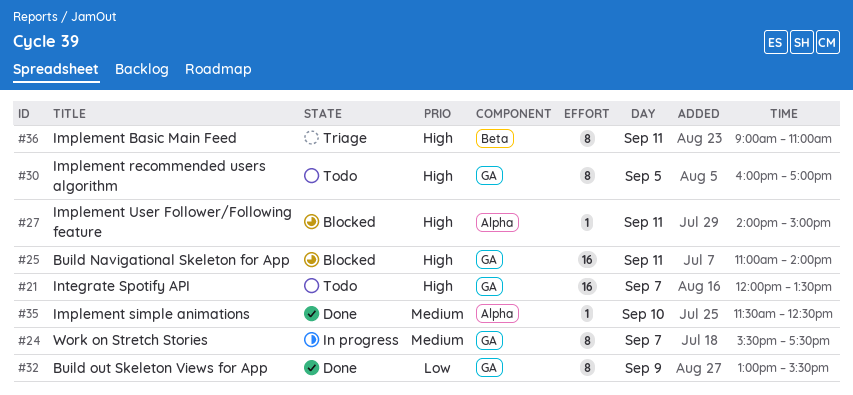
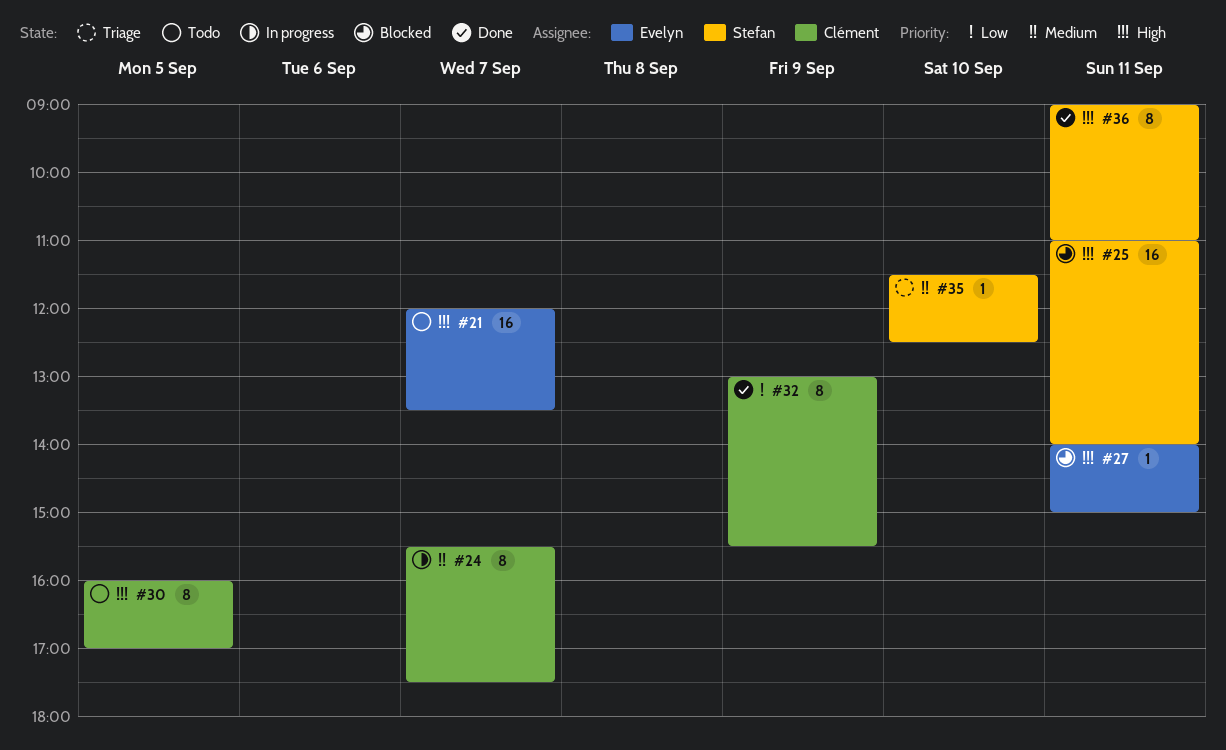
#35, status: Done -> Triage
#36, status: Triage -> Done

